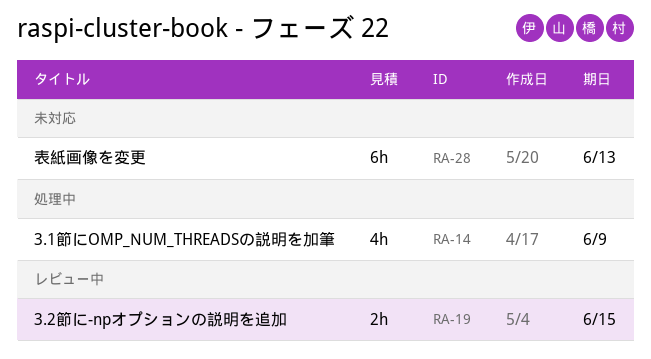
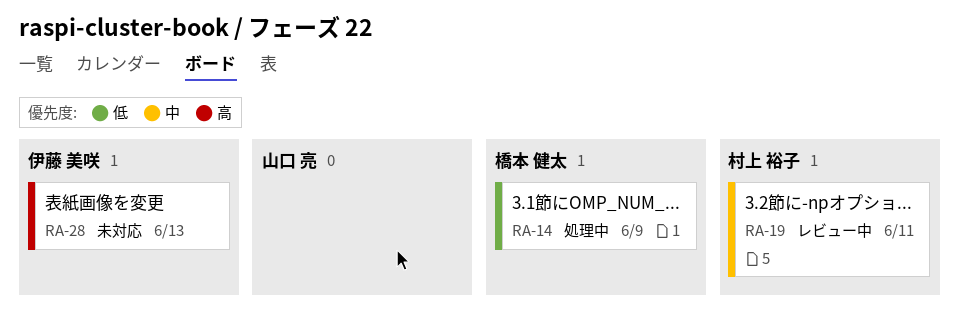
RA-19, due: Jun 15 -> Jun 11

